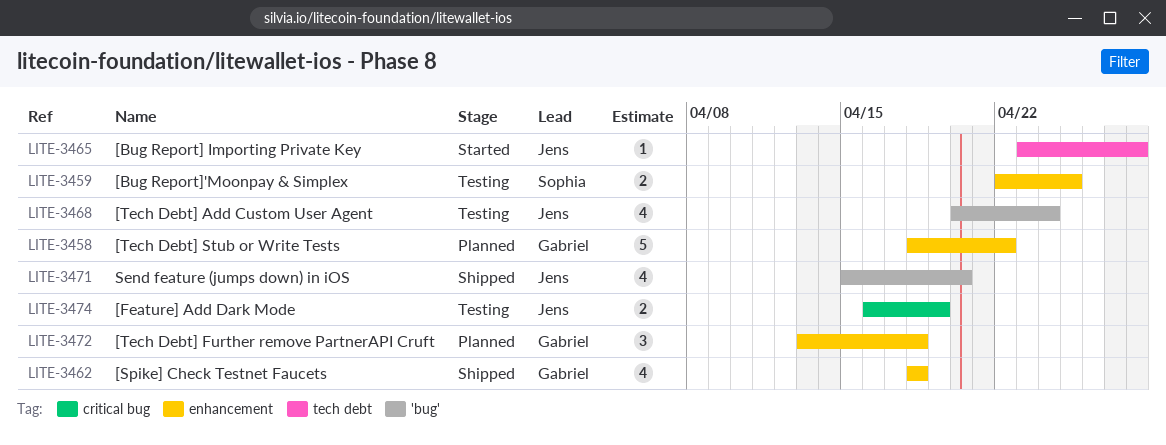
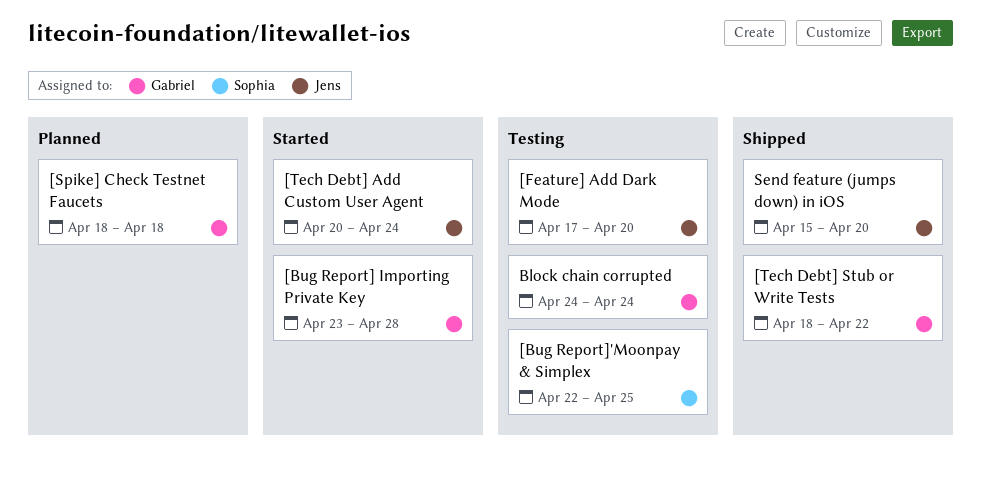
[Bug Report] Importing Private Key, owner: Jens -> Gabriel
[Feature] Add Dark Mode, start: Apr 16 -> Apr 17
[Feature] Add Dark Mode, due: Apr 19 -> Apr 20
[Spike] Check Testnet Faucets, status: Shipped -> Planned
[Tech Debt] Add Custom User Agent, status: Testing -> Started
[Tech Debt] Further remove PartnerAPI Cruft: present -> none
[Tech Debt] Stub or Write Tests, status: Planned -> Shipped
Block chain corrupted: none -> present

